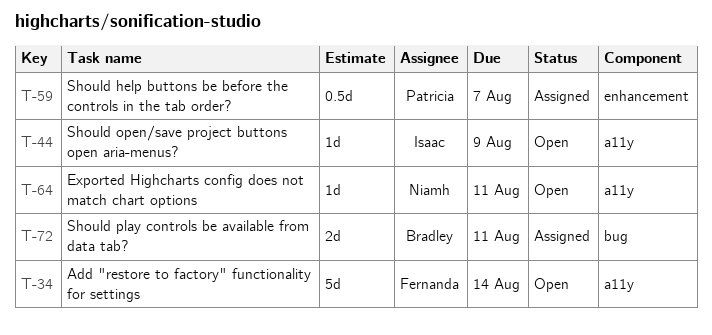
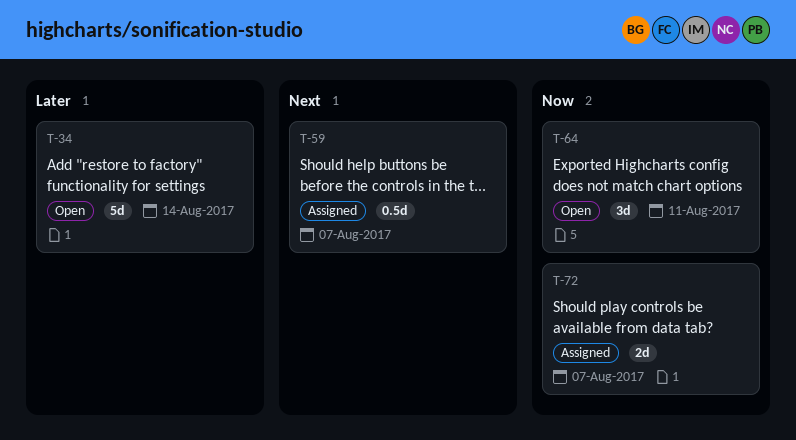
T-44: present -> none
T-64, estimate: 1d -> 3d
T-72, due: Aug 11 -> Aug 7

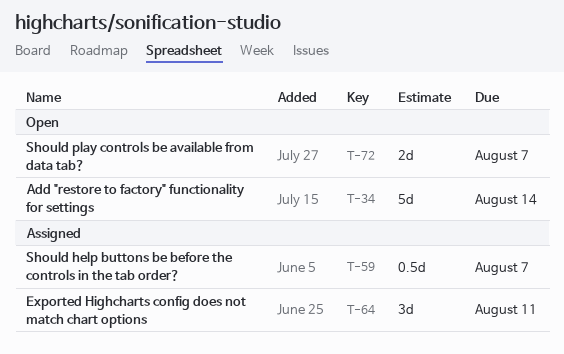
T-64, status: Open -> Assigned
T-72, status: Assigned -> Open

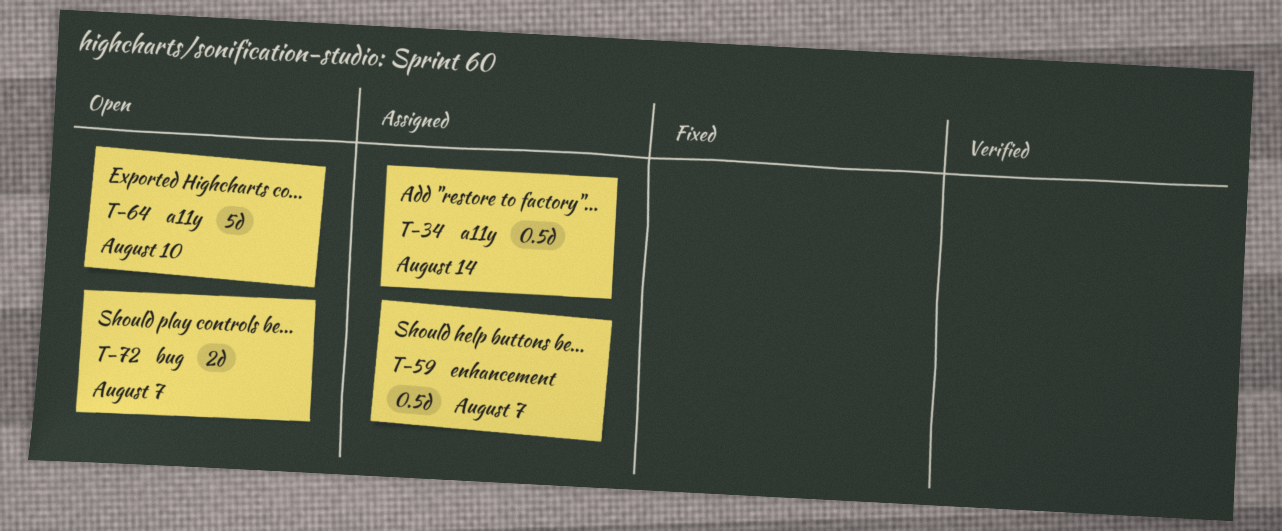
T-34, status: Open -> Assigned
T-34, estimate: 5d -> 0.5d
T-64, status: Assigned -> Open
T-64, estimate: 3d -> 5d
T-64, due: Aug 11 -> Aug 10

